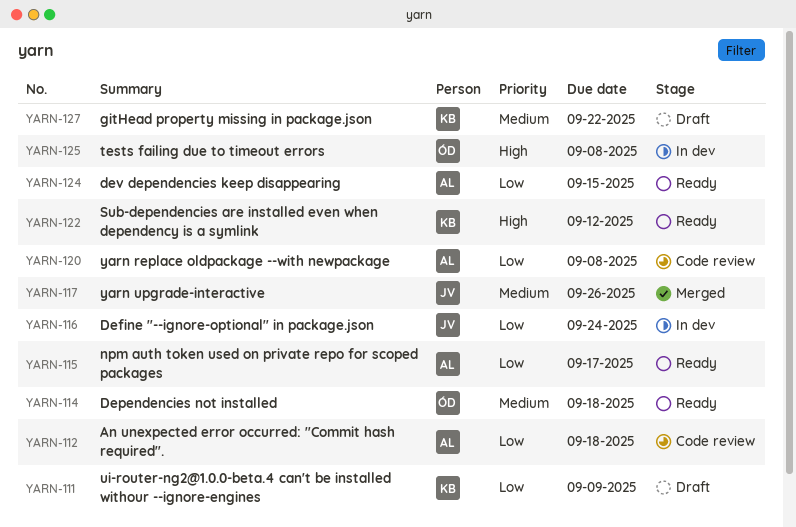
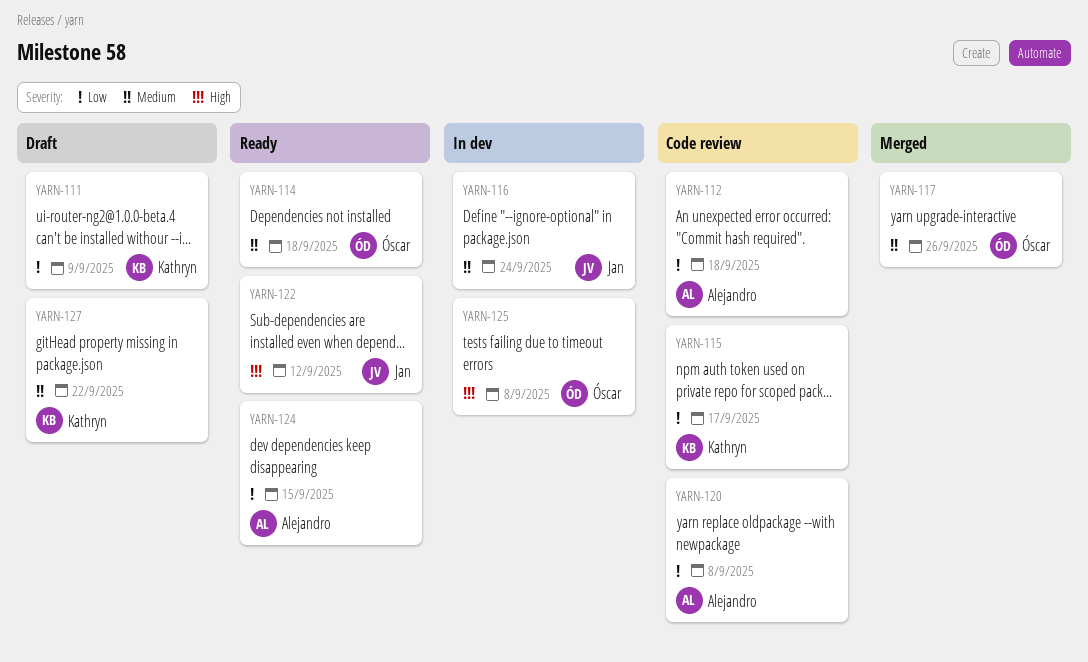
YARN-115, status: Ready -> Code review
YARN-115, owner: Alejandro -> Kathryn
YARN-116, priority: Low -> Medium
YARN-117, owner: Jan -> Óscar
YARN-122, owner: Kathryn -> Jan

